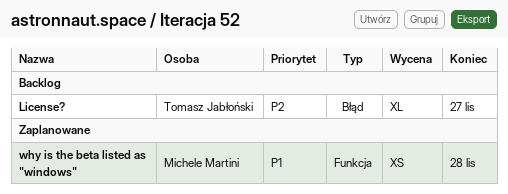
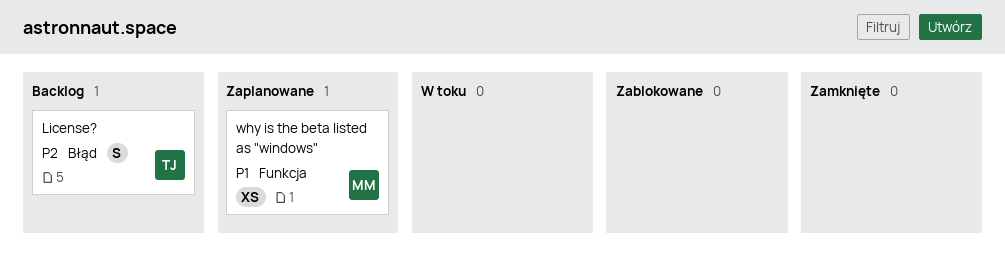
License?, estimate: XL -> S

